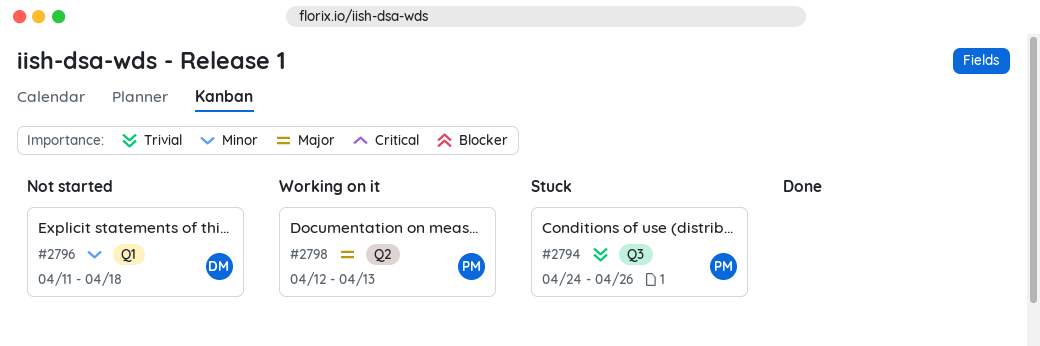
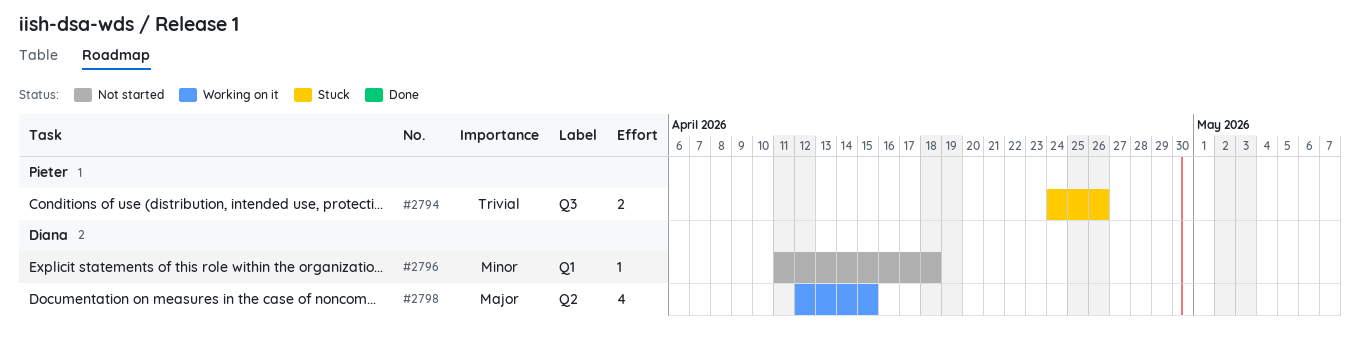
#2798, owner: Pieter -> Diana
#2798, due: Apr 13 -> Apr 15

